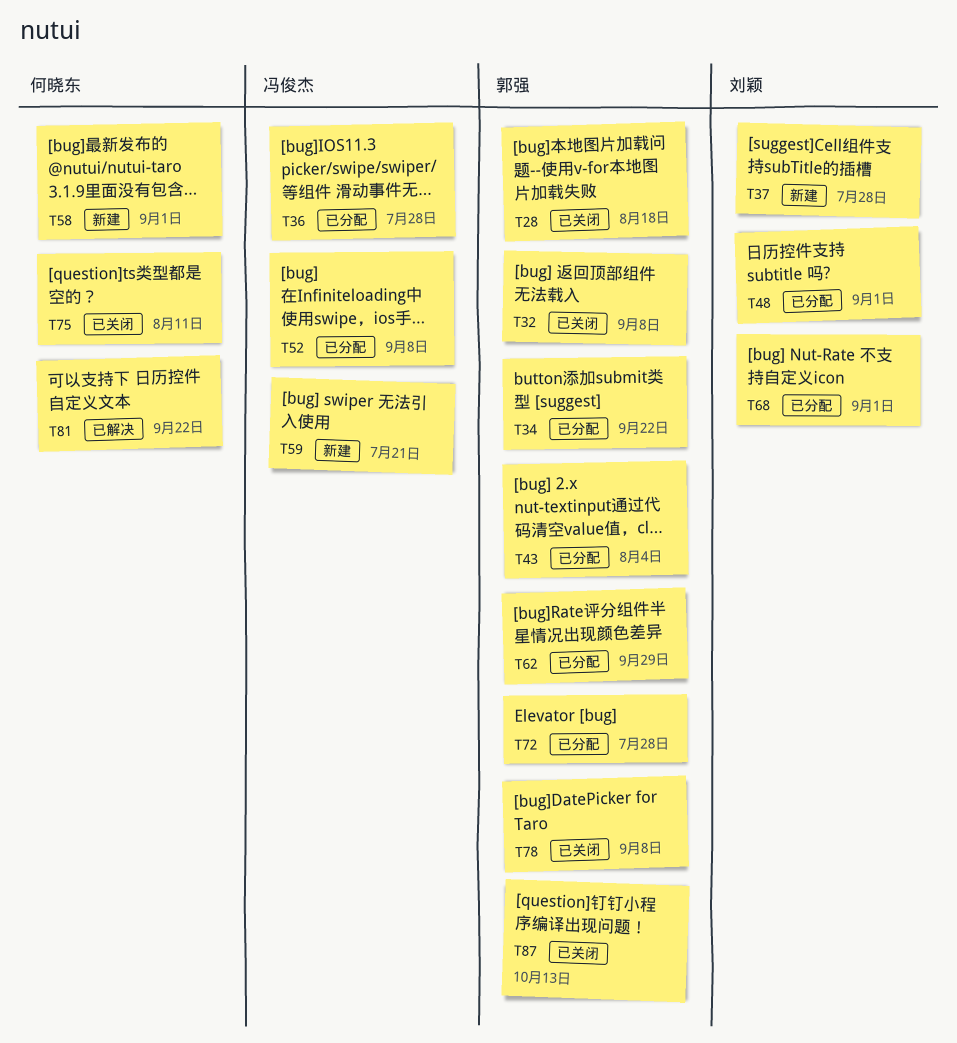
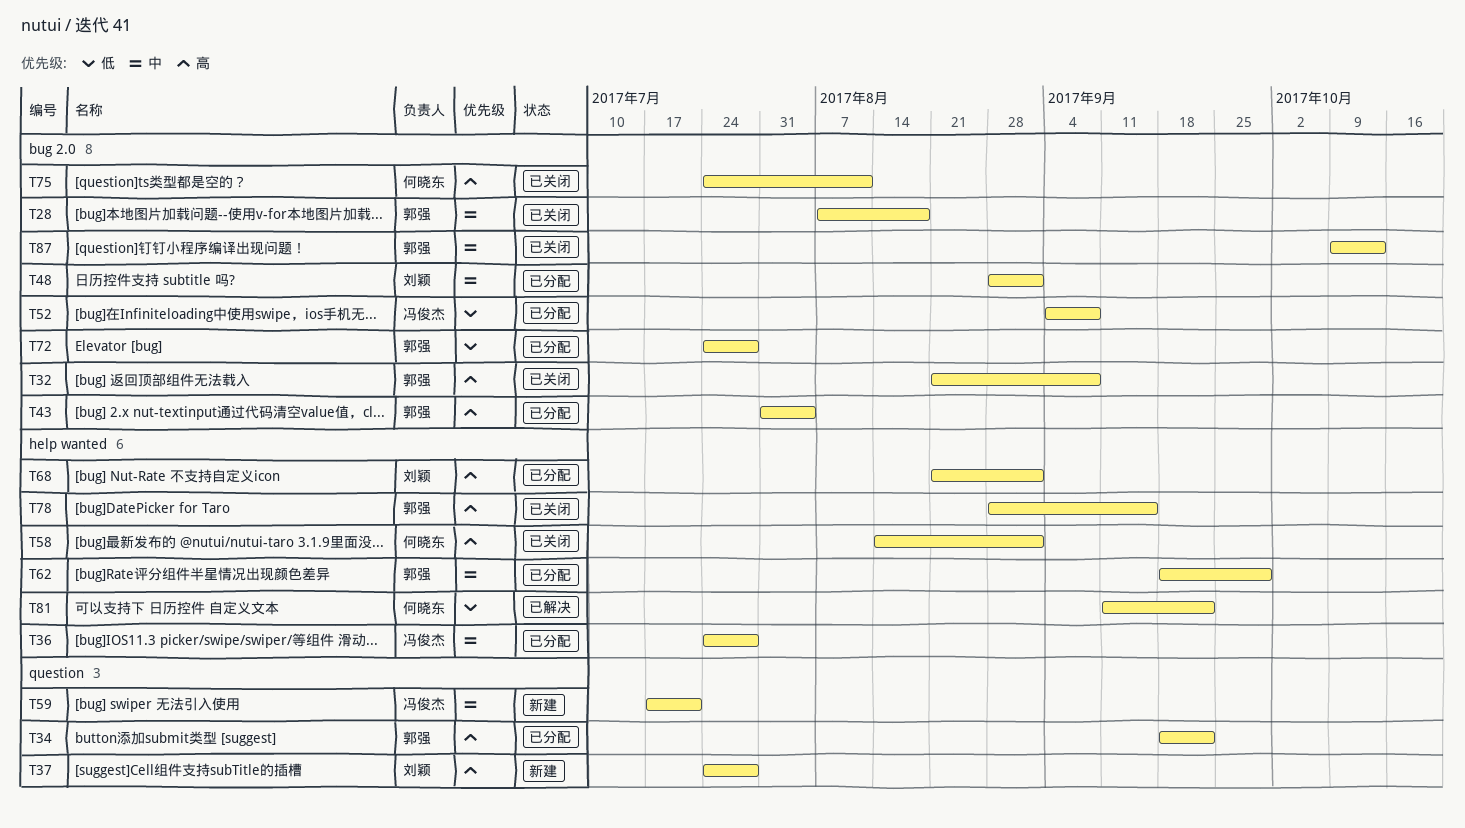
T58, status: 新建 -> 已关闭
T78, due: Sep 8 -> Sep 15

